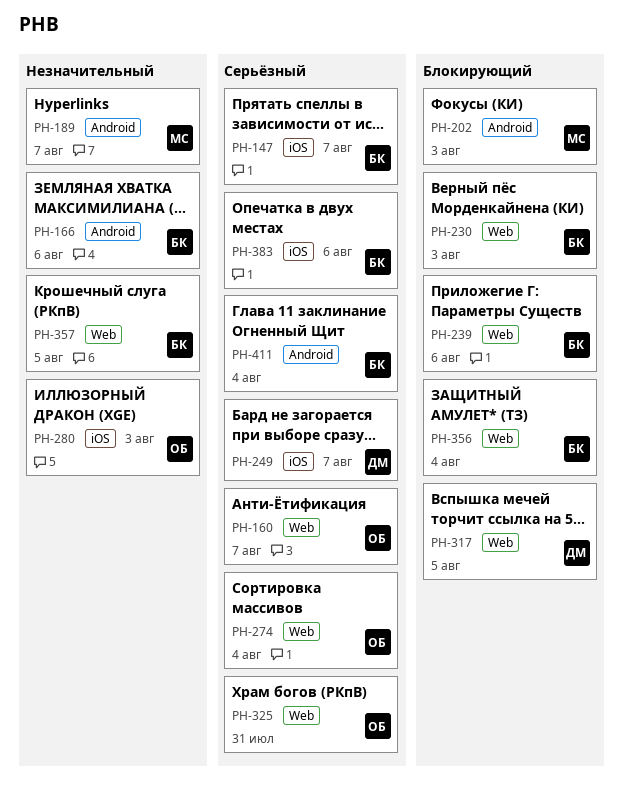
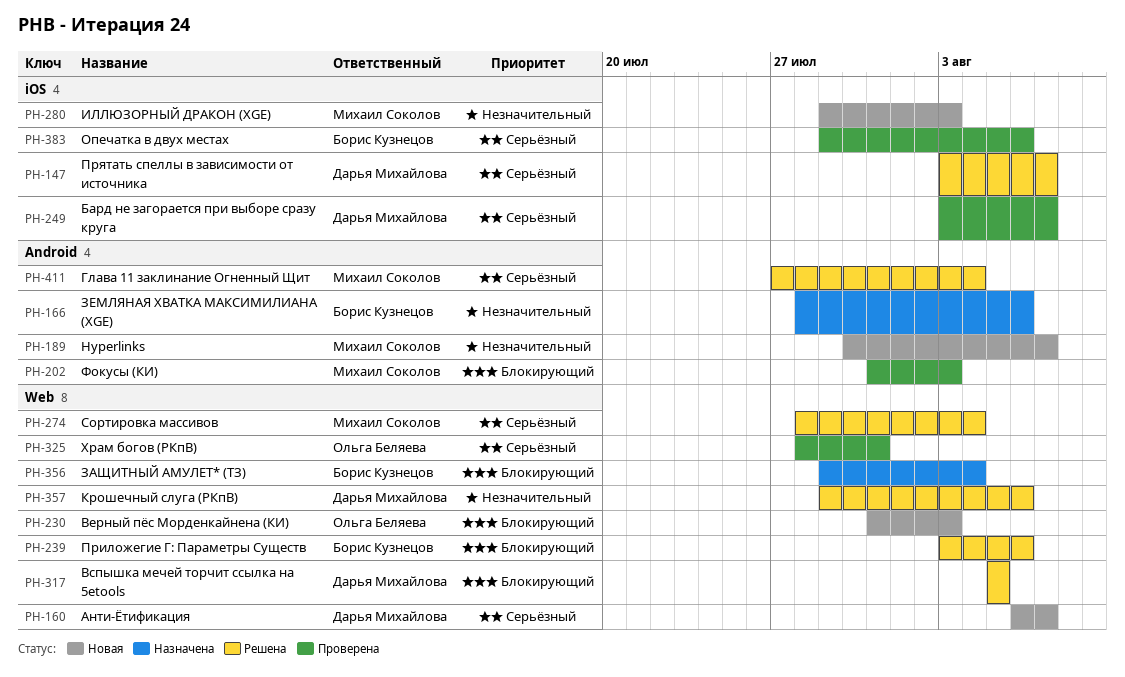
PH-147, owner: Борис Кузнецов -> Дарья Михайлова
PH-160, owner: Ольга Беляева -> Дарья Михайлова
PH-230, owner: Борис Кузнецов -> Ольга Беляева
PH-274, owner: Ольга Беляева -> Михаил Соколов
PH-280, owner: Ольга Беляева -> Михаил Соколов
PH-357, owner: Борис Кузнецов -> Дарья Михайлова
PH-357, due: Aug 5 -> Aug 6
PH-411, owner: Борис Кузнецов -> Михаил Соколов

